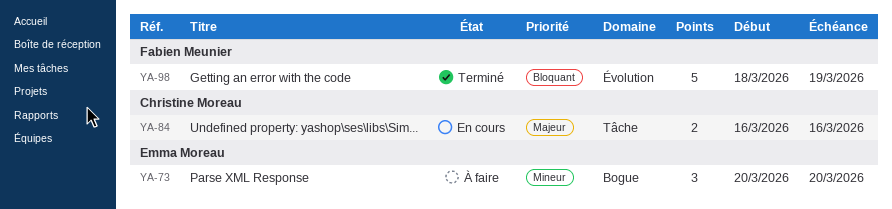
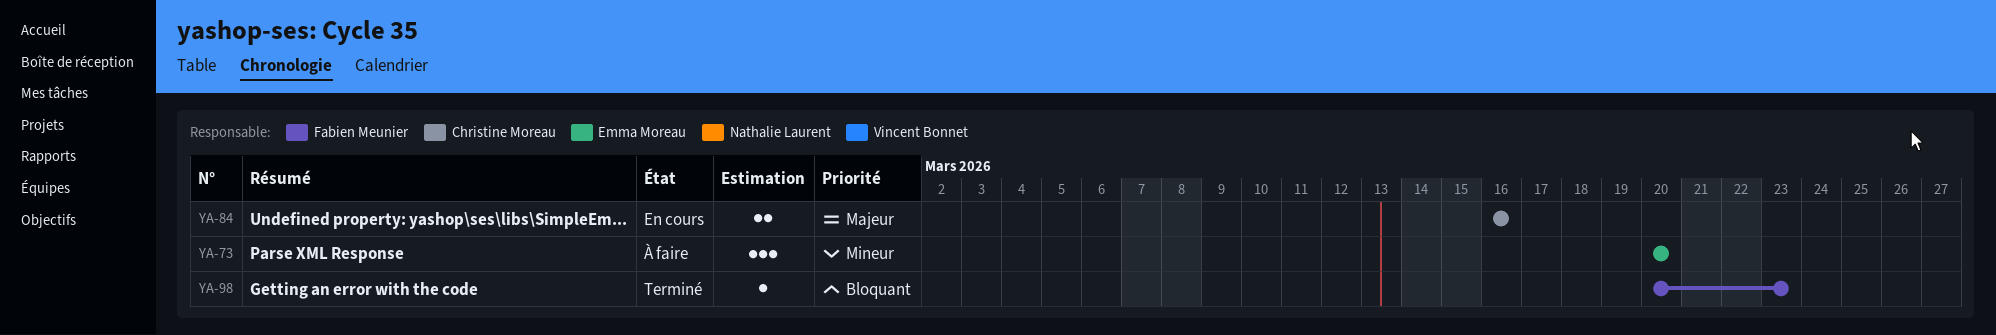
YA-98, estimate: 5 -> 1
YA-98, start: Mar 18 -> Mar 20
YA-98, due: Mar 19 -> Mar 23

